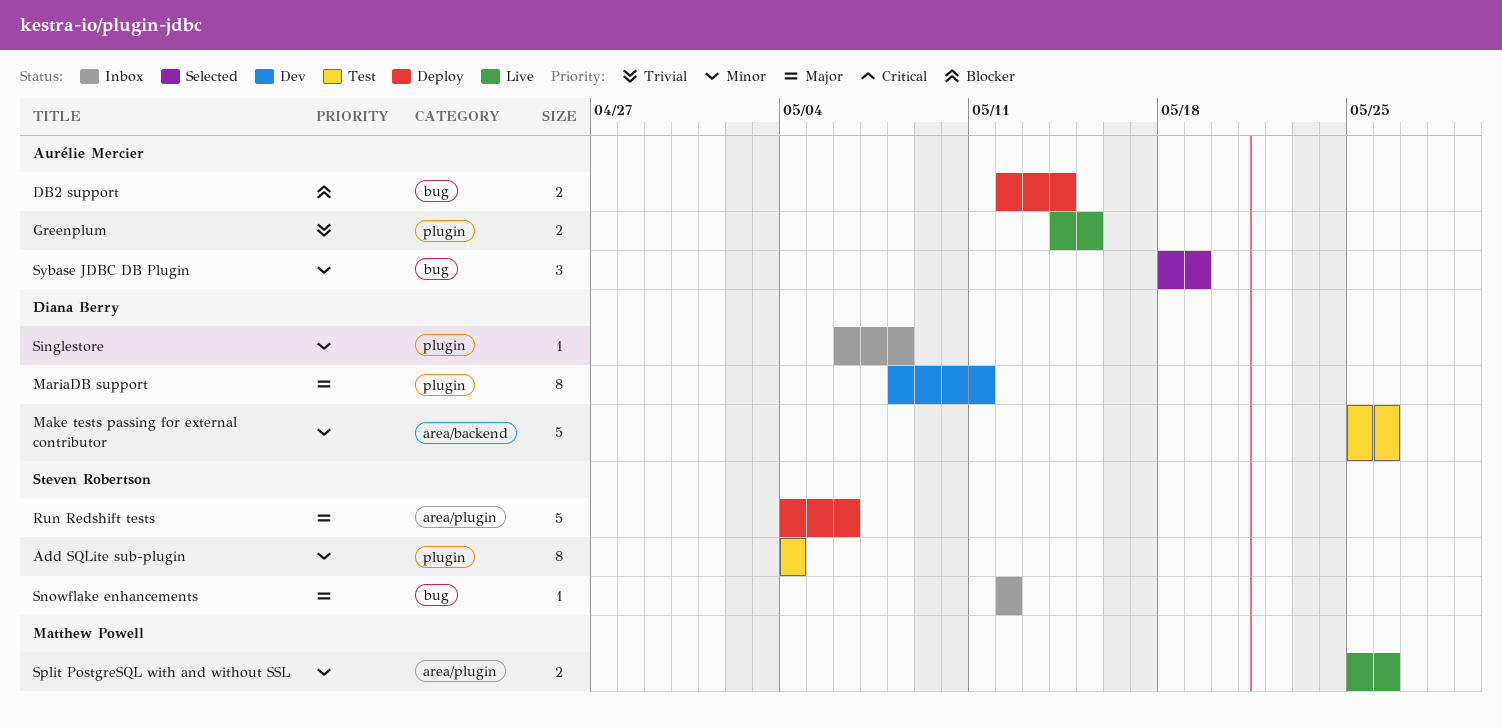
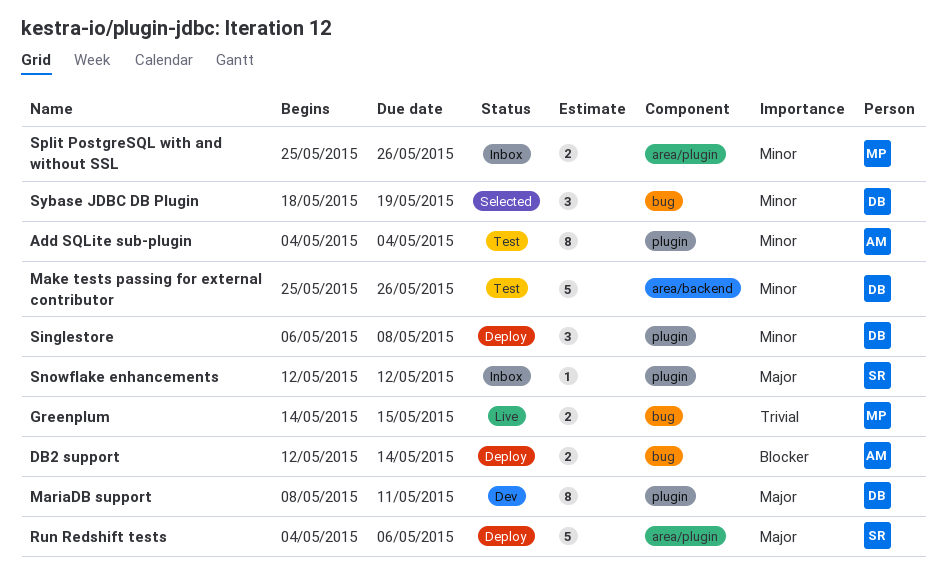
Add SQLite sub-plugin, owner: Steven Robertson -> Aurélie Mercier
Greenplum, owner: Aurélie Mercier -> Matthew Powell
Greenplum, label: plugin -> bug
Singlestore, status: Inbox -> Deploy
Singlestore, estimate: 1 -> 3
Snowflake enhancements, label: bug -> plugin
Split PostgreSQL with and without SSL, status: Live -> Inbox
Sybase JDBC DB Plugin, owner: Aurélie Mercier -> Diana Berry

